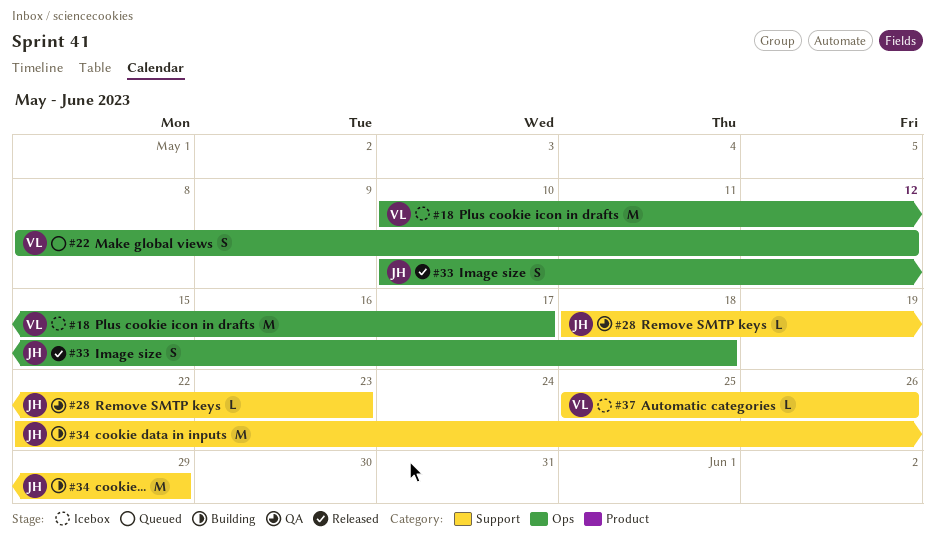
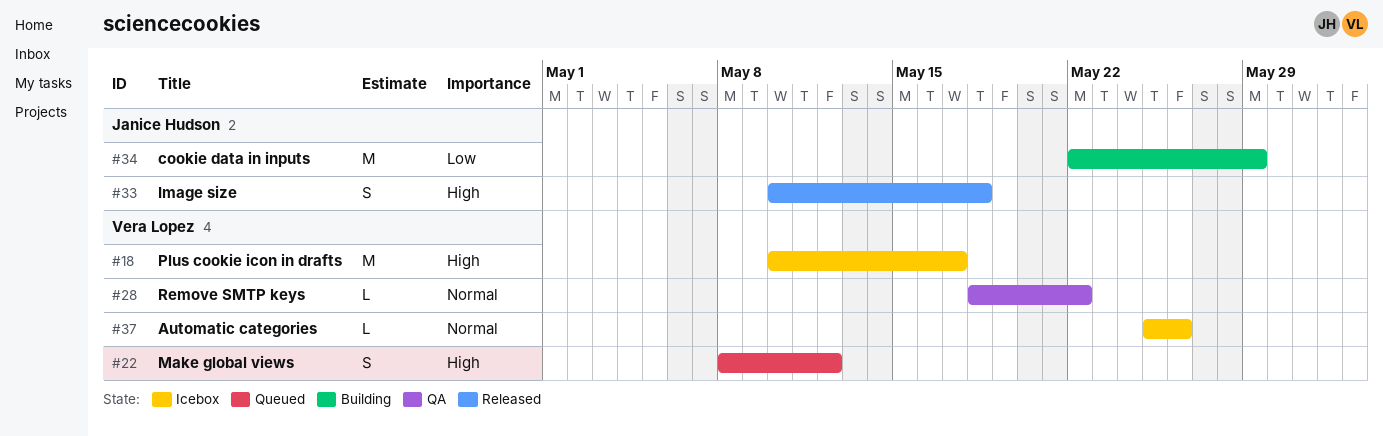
#28, owner: Janice Hudson -> Vera Lopez
#28, due: May 23 -> May 22

